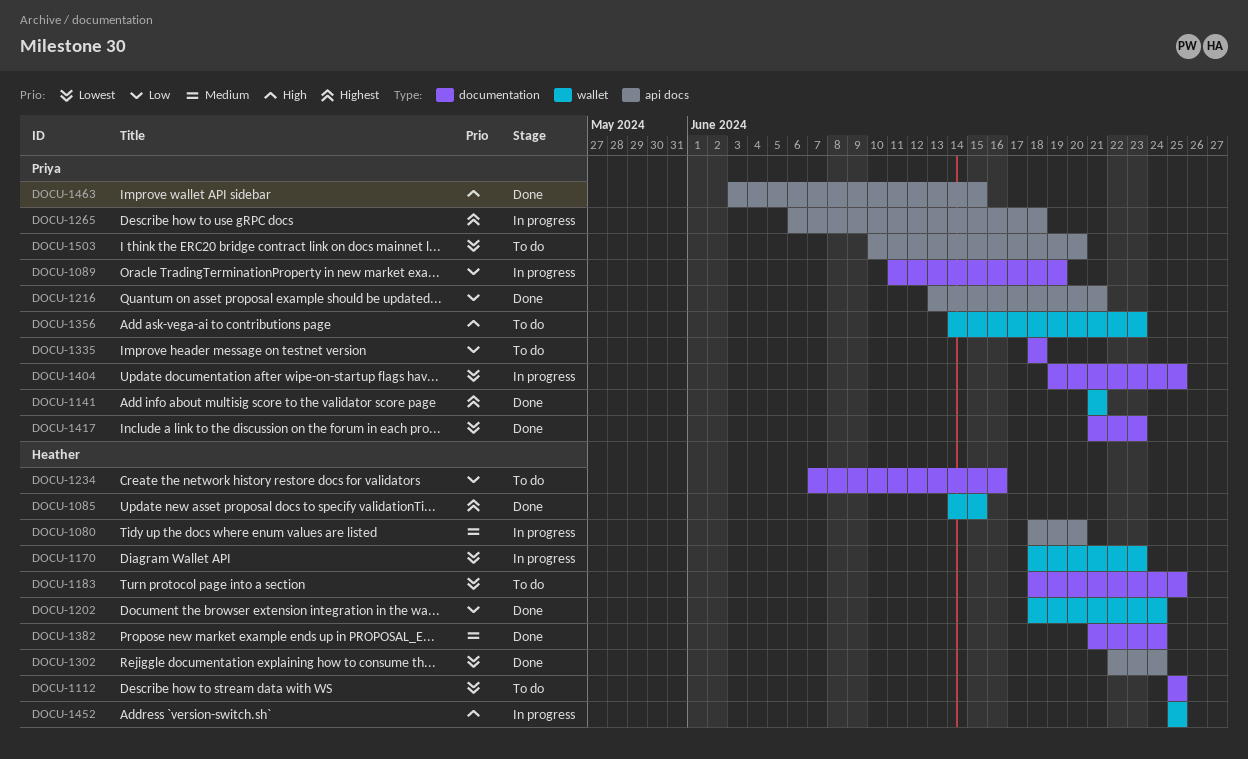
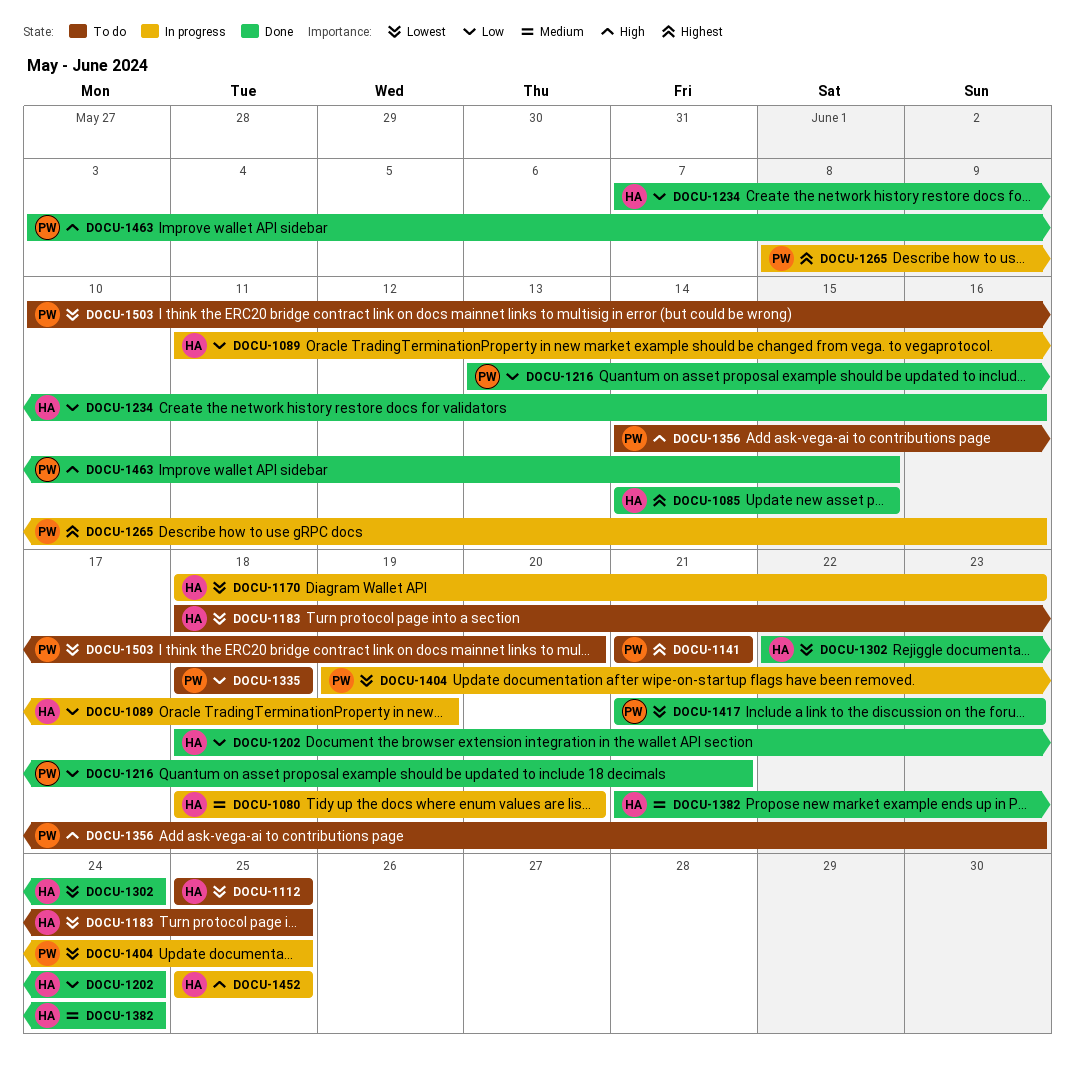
DOCU-1089, owner: Priya -> Heather
DOCU-1141, status: Done -> To do
DOCU-1234, status: To do -> Done
DOCU-1265, start: Jun 6 -> Jun 8
DOCU-1265, due: Jun 18 -> Jun 16

